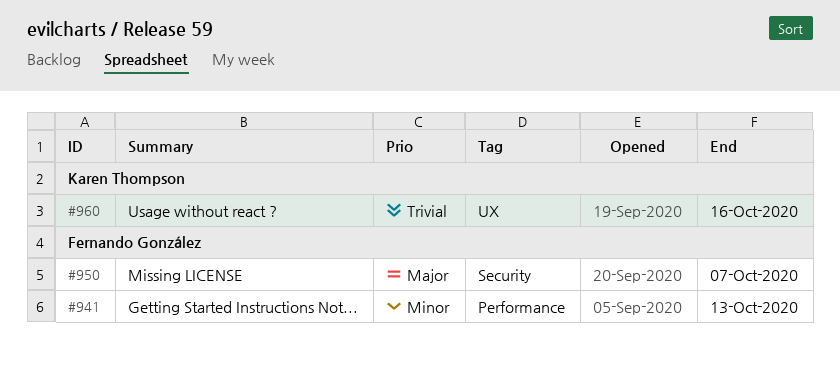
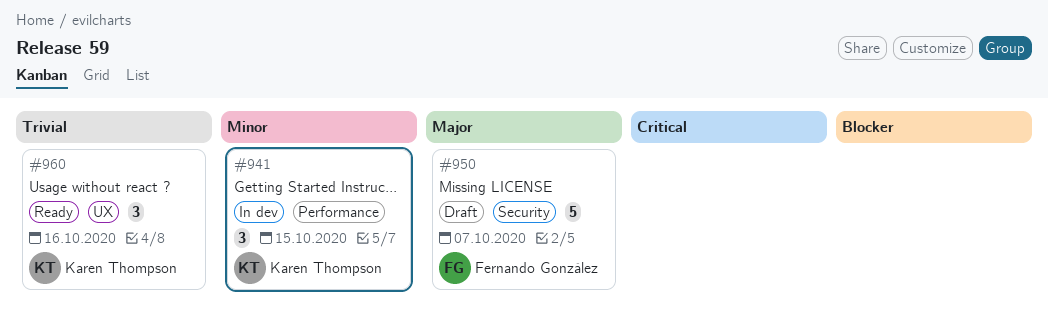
#941, owner: Fernando González -> Karen Thompson
#941, due: Oct 13 -> Oct 15

